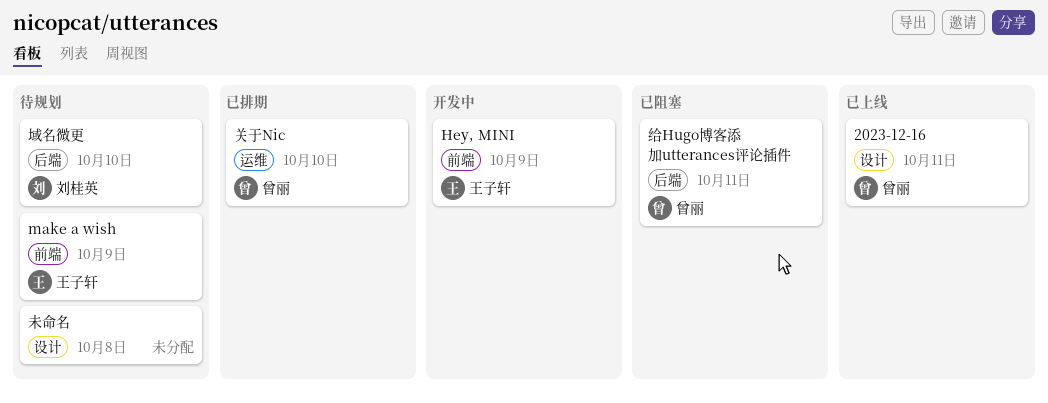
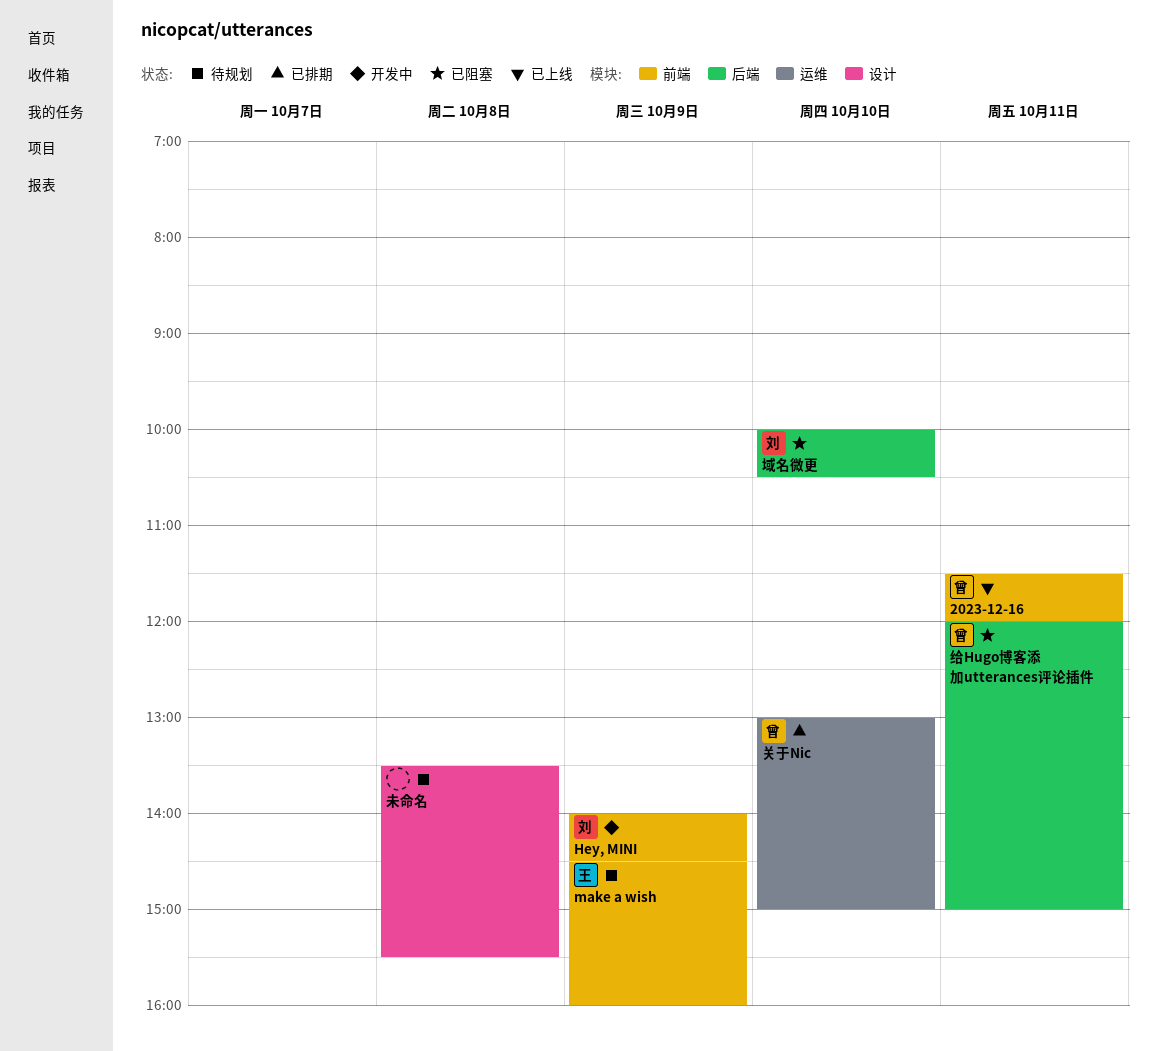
2023-12-16, label: 设计 -> 前端
Hey, MINI, owner: 王子轩 -> 刘桂英
域名微更, status: 待规划 -> 已阻塞

